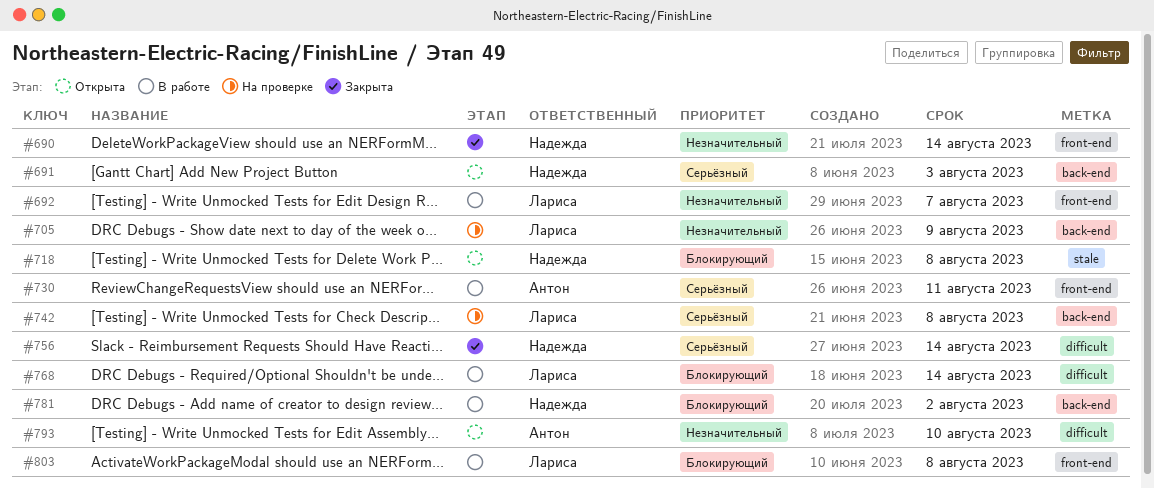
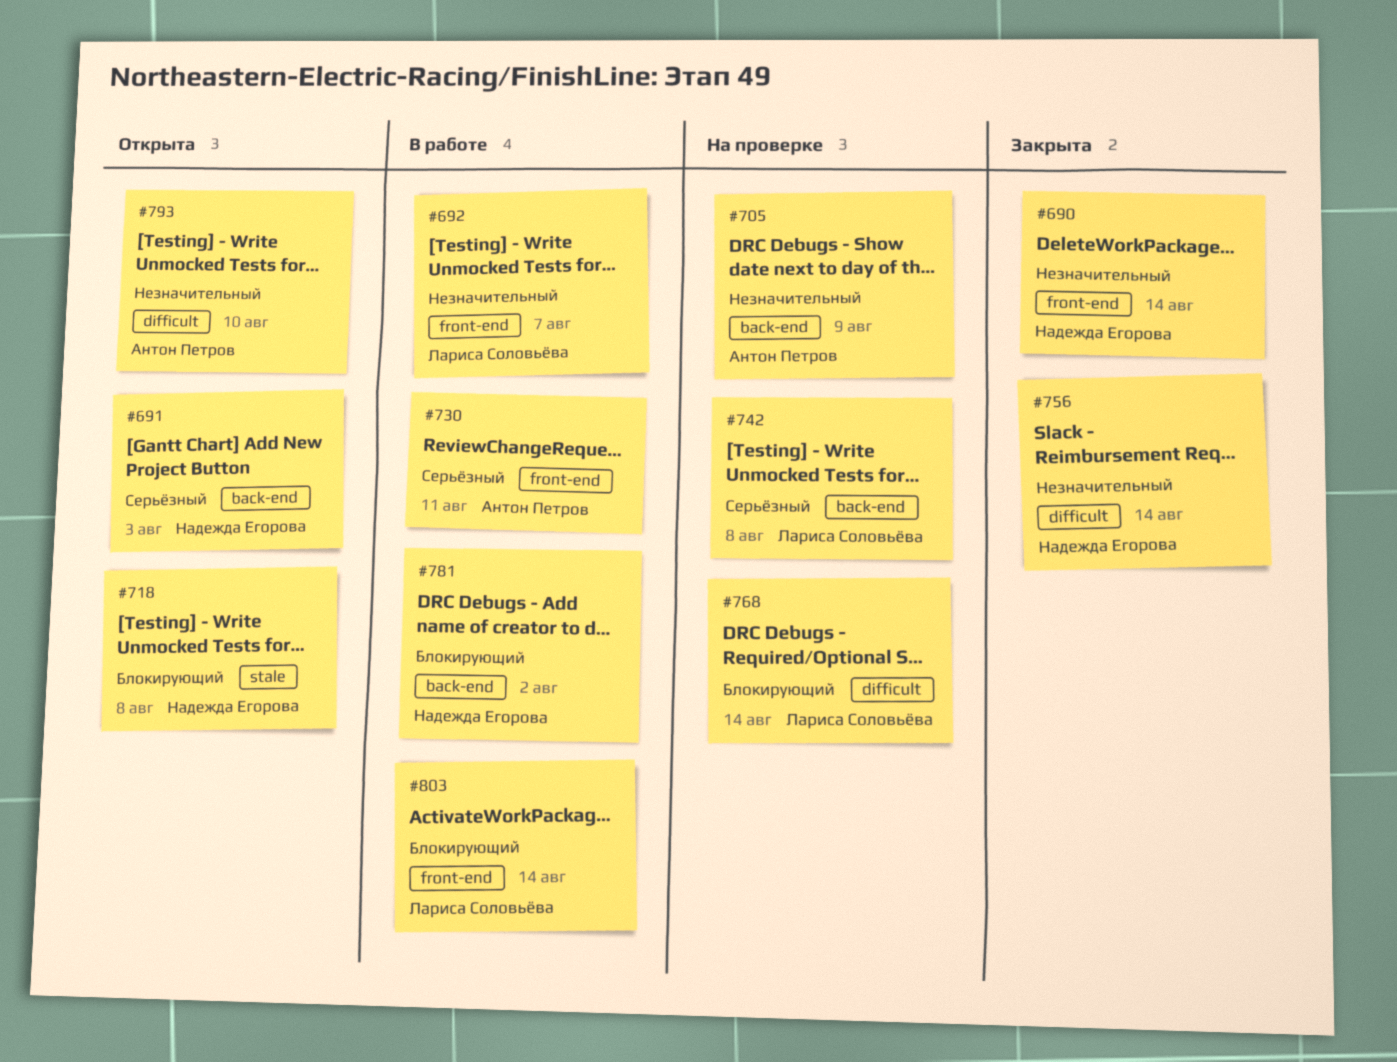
#705, owner: Лариса Соловьёва -> Антон Петров
#756, priority: Серьёзный -> Незначительный
#768, status: В работе -> На проверке
#803, due: Aug 8 -> Aug 14

